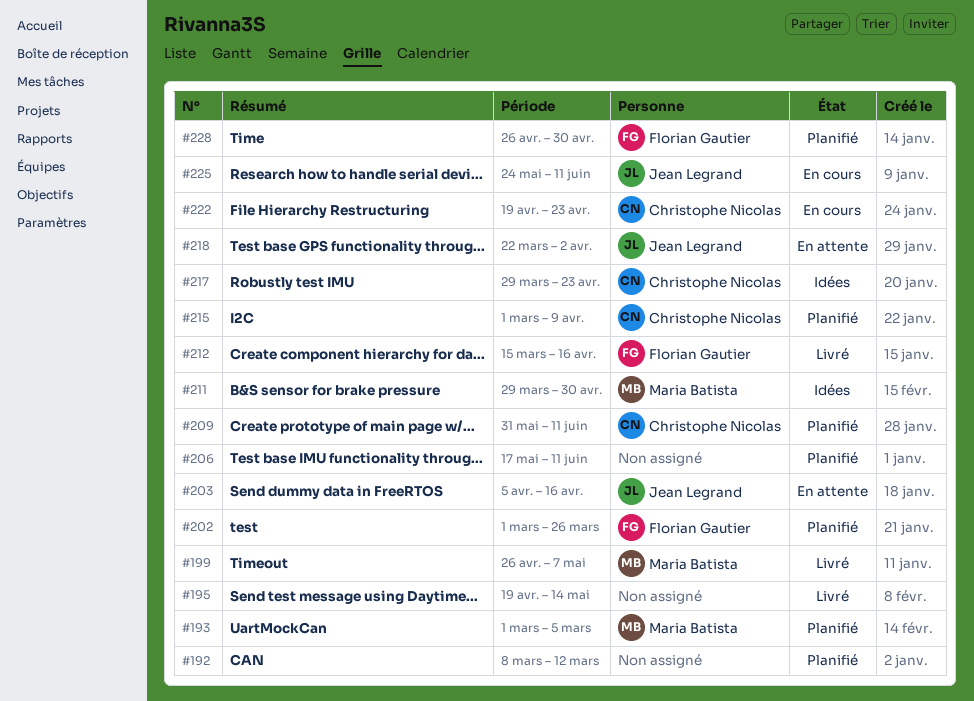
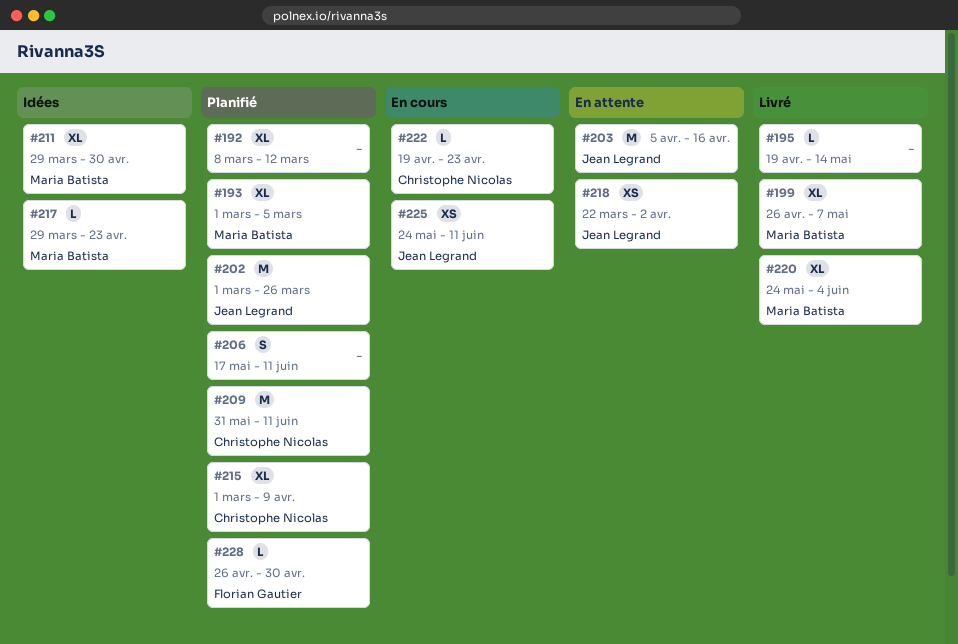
#202, owner: Florian Gautier -> Jean Legrand
#212: present -> none
#217, owner: Christophe Nicolas -> Maria Batista
#220: none -> present

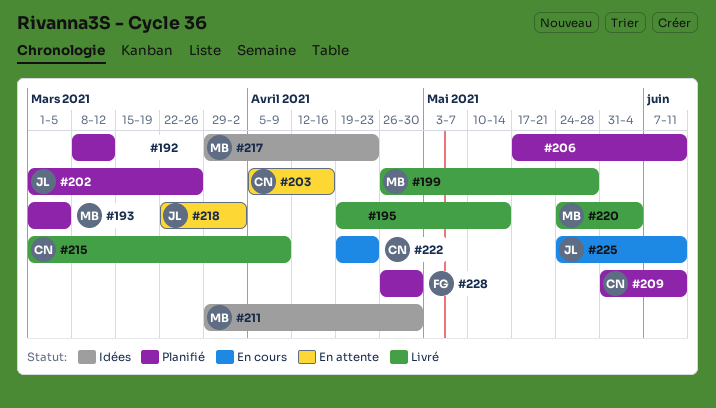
#199, due: May 7 -> May 28
#203, owner: Jean Legrand -> Christophe Nicolas
#215, status: Planifié -> Livré

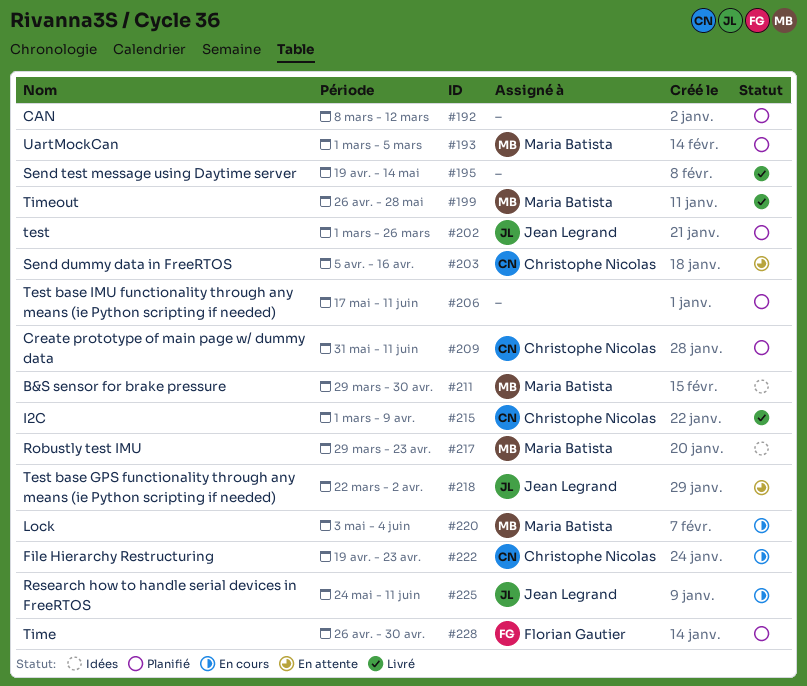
#220, status: Livré -> En cours
#220, start: May 24 -> May 3

